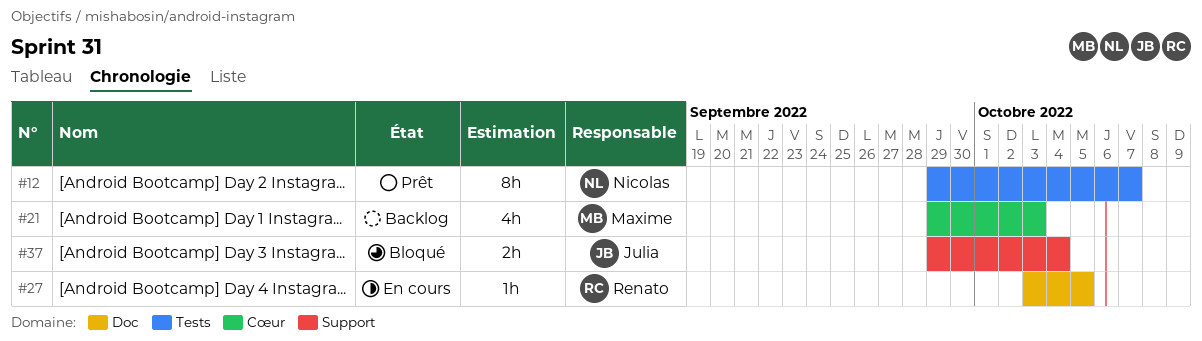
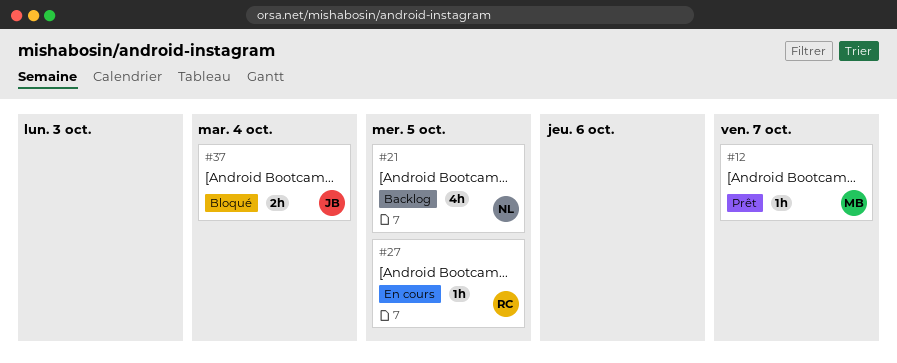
#12, owner: Nicolas -> Maxime
#12, estimate: 8h -> 1h
#21, owner: Maxime -> Nicolas
#21, due: Oct 3 -> Oct 5

